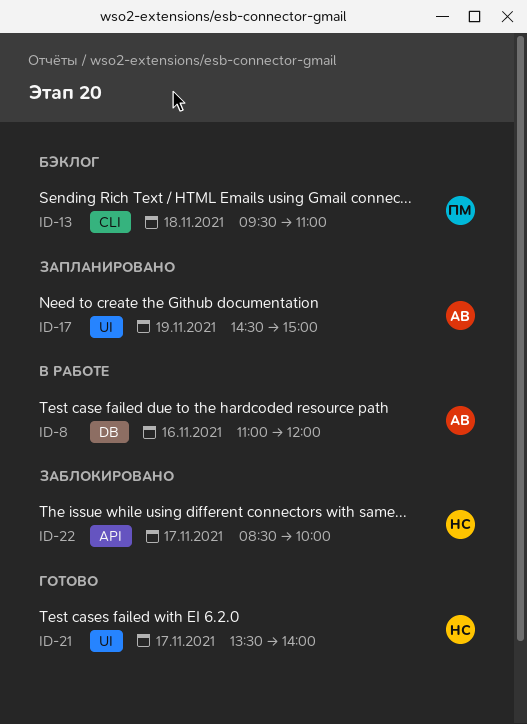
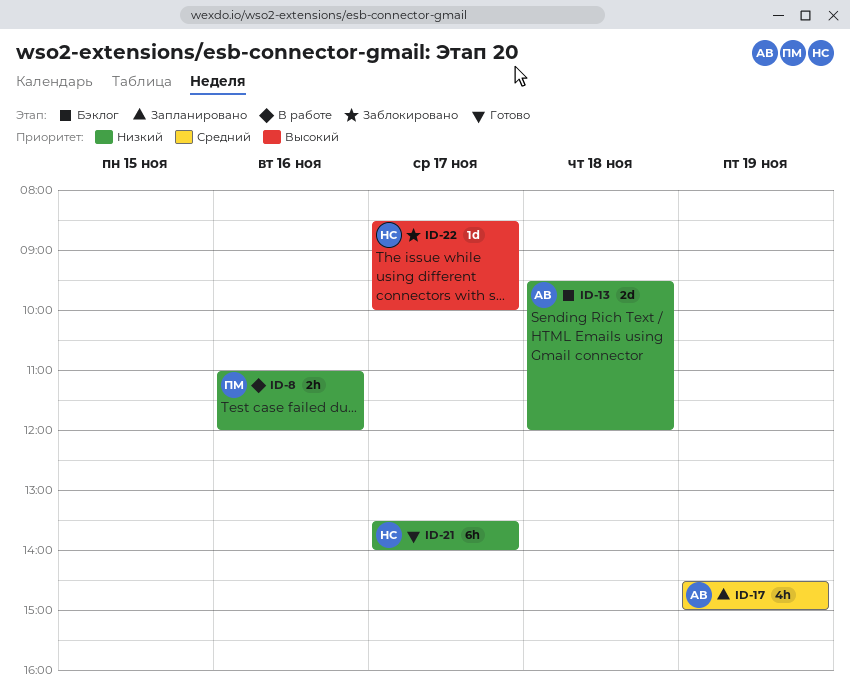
ID-8, owner: АВ -> ПМ
ID-13, owner: ПМ -> АВ
ID-13, ends: 11:00 -> 12:00

